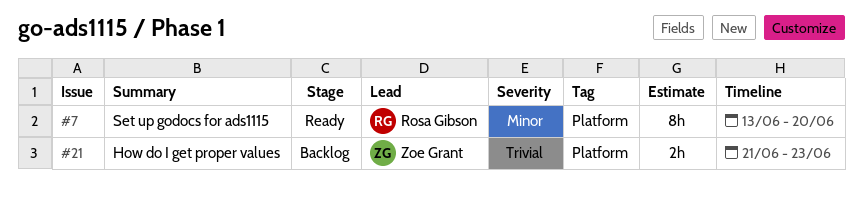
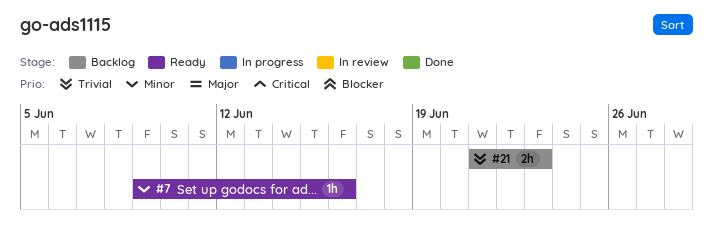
#7, estimate: 8h -> 1h
#7, start: Jun 13 -> Jun 9
#7, due: Jun 20 -> Jun 16

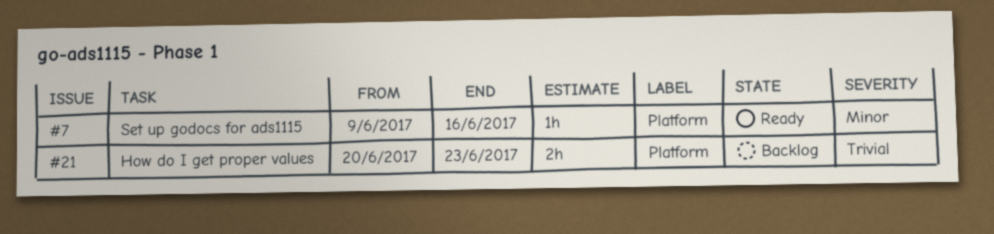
#21, start: Jun 21 -> Jun 20

